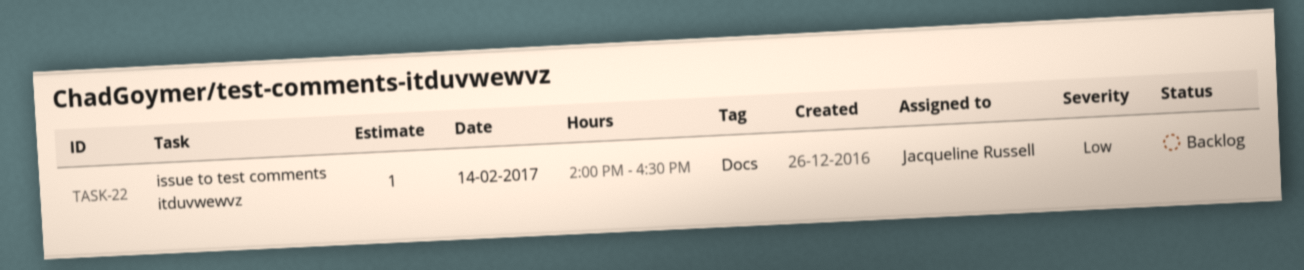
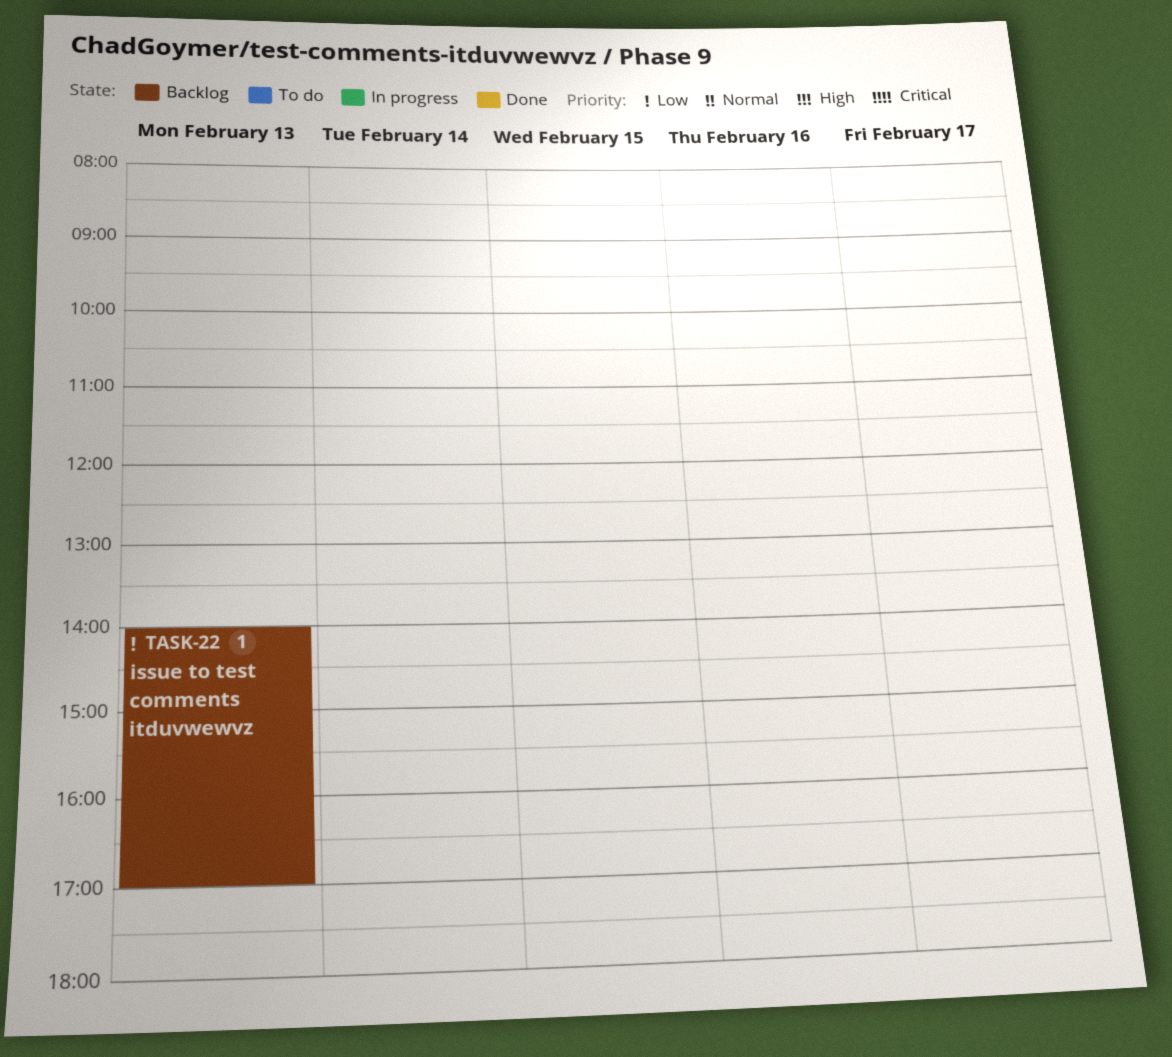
TASK-22, day: Feb 14 -> Feb 13
TASK-22, ends: 16:30 -> 17:00

